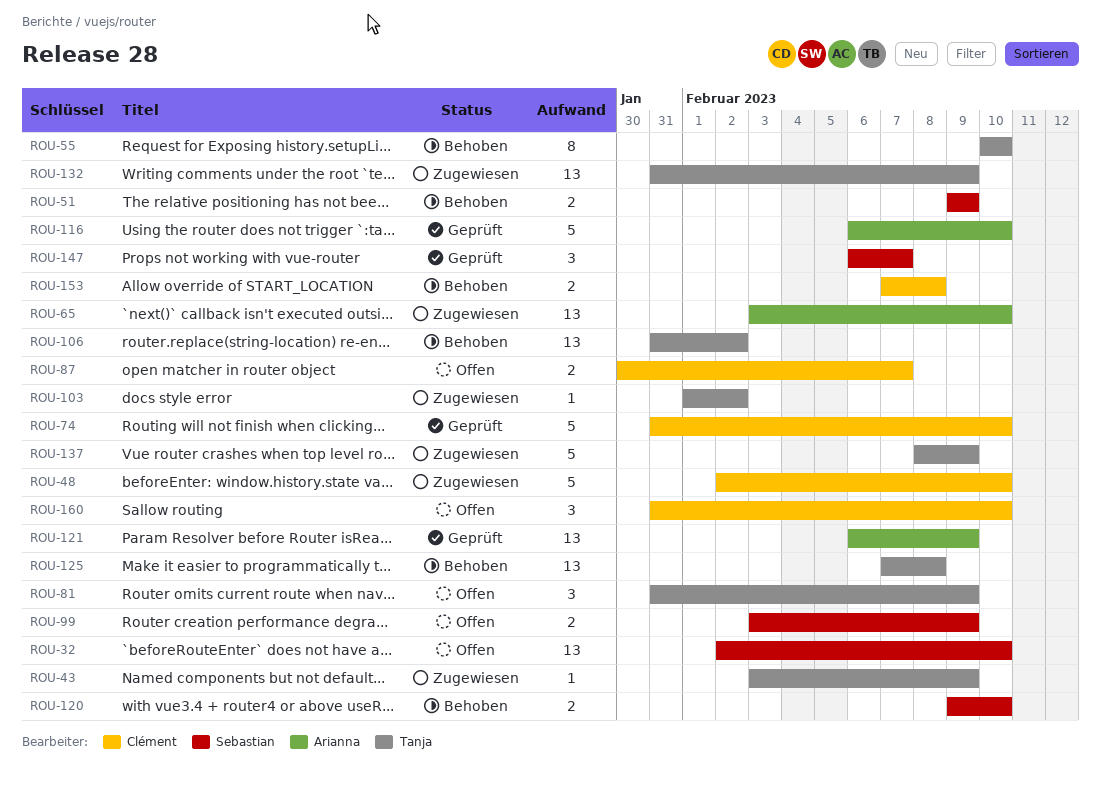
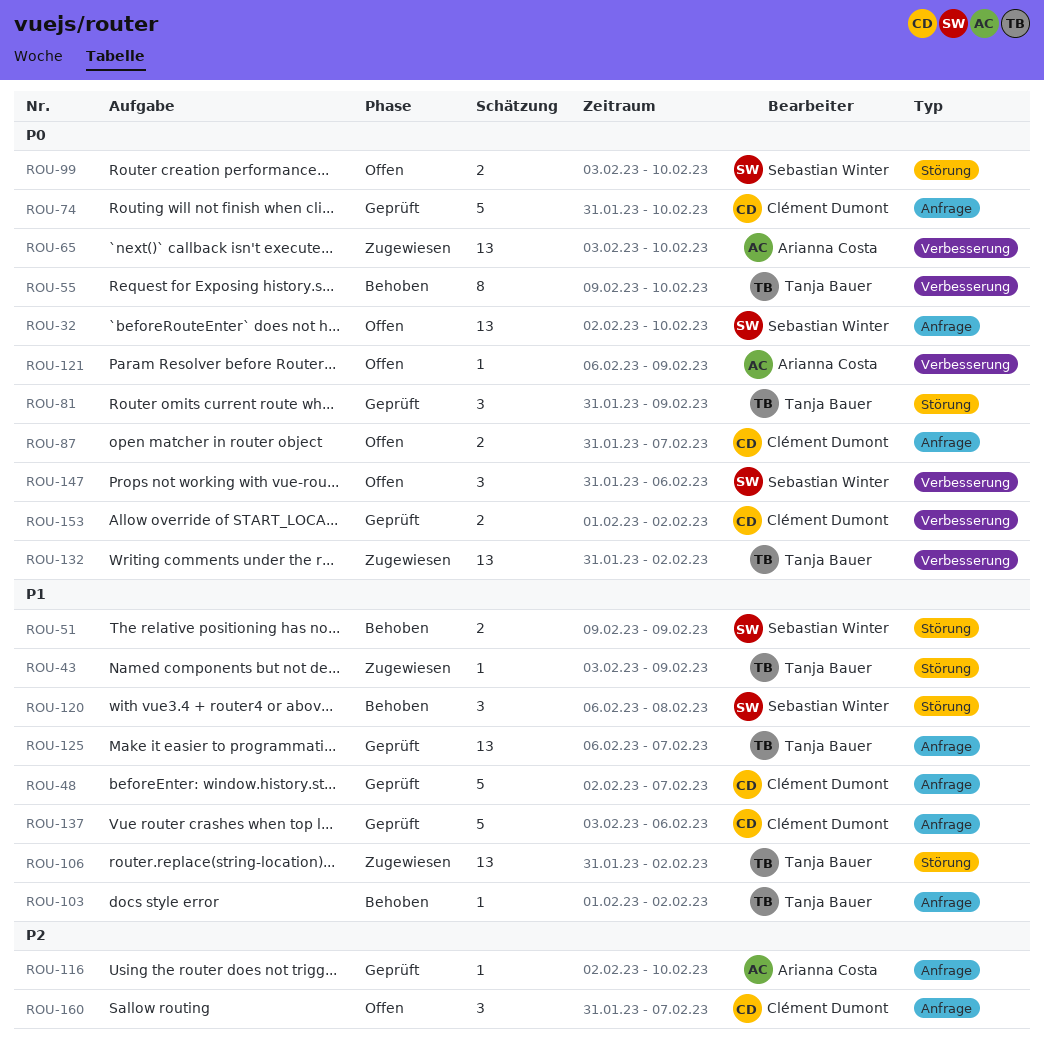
ROU-48, status: Zugewiesen -> Geprüft
ROU-48, due: Feb 10 -> Feb 7
ROU-55, start: Feb 10 -> Feb 9
ROU-81, status: Offen -> Geprüft
ROU-87, start: Jan 30 -> Jan 31
ROU-99, due: Feb 9 -> Feb 10
ROU-103, status: Zugewiesen -> Behoben
ROU-106, status: Behoben -> Zugewiesen
ROU-116, estimate: 5 -> 1
ROU-116, start: Feb 6 -> Feb 2
ROU-120, estimate: 2 -> 3
ROU-120, start: Feb 9 -> Feb 6
ROU-120, due: Feb 10 -> Feb 8
ROU-121, status: Geprüft -> Offen
ROU-121, estimate: 13 -> 1
ROU-125, status: Behoben -> Geprüft
ROU-125, start: Feb 7 -> Feb 6
ROU-125, due: Feb 8 -> Feb 7
ROU-132, due: Feb 9 -> Feb 2
ROU-137, status: Zugewiesen -> Geprüft
ROU-137, owner: Tanja Bauer -> Clément Dumont
ROU-137, start: Feb 8 -> Feb 3
ROU-137, due: Feb 9 -> Feb 6
ROU-147, status: Geprüft -> Offen
ROU-147, start: Feb 6 -> Jan 31
ROU-147, due: Feb 7 -> Feb 6
ROU-153, status: Behoben -> Geprüft
ROU-153, start: Feb 7 -> Feb 1
ROU-153, due: Feb 8 -> Feb 2
ROU-160, due: Feb 10 -> Feb 7

